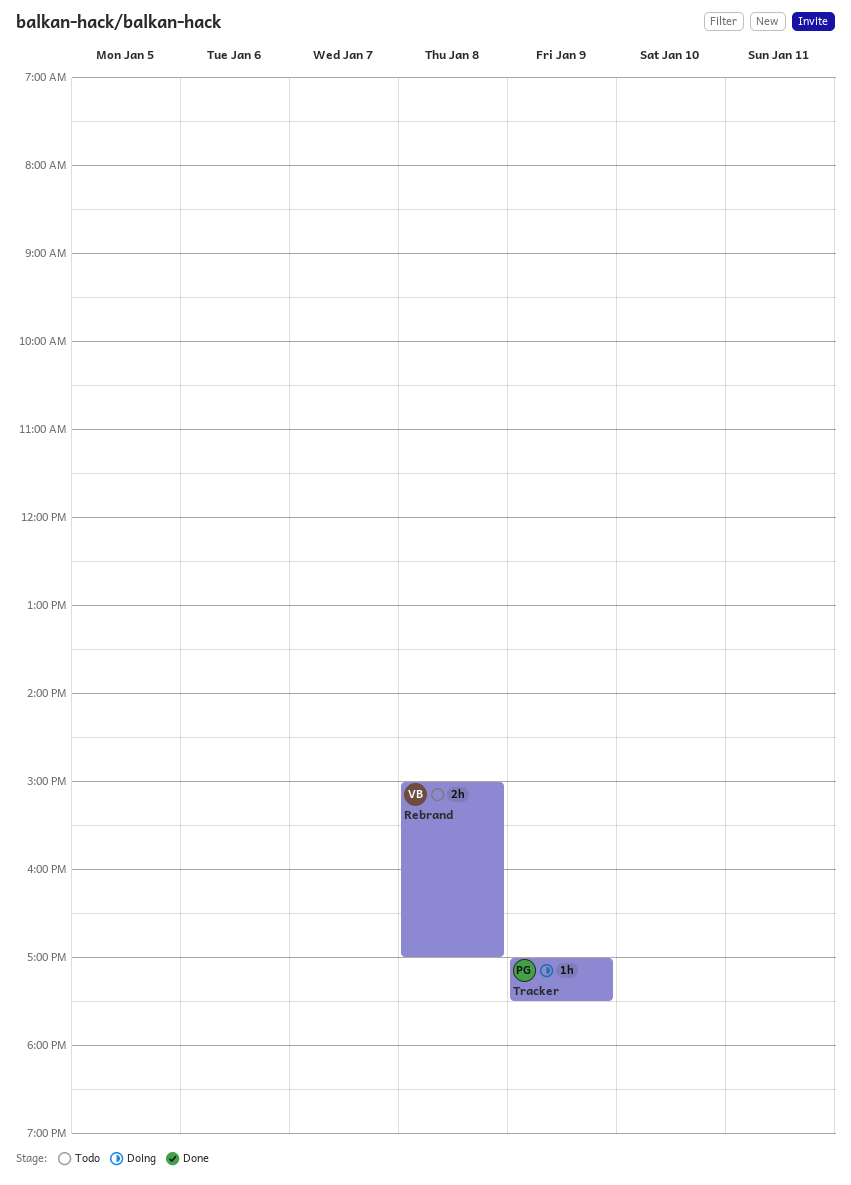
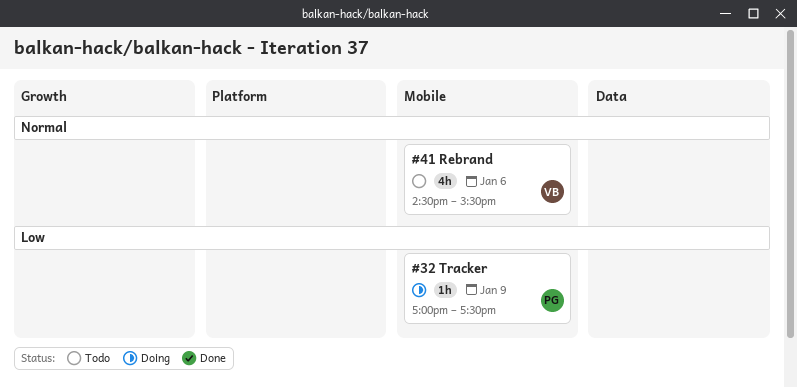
Rebrand, estimate: 2h -> 4h
Rebrand, day: Jan 8 -> Jan 6
Rebrand, begins: 15:00 -> 14:30
Rebrand, ends: 17:00 -> 15:30

